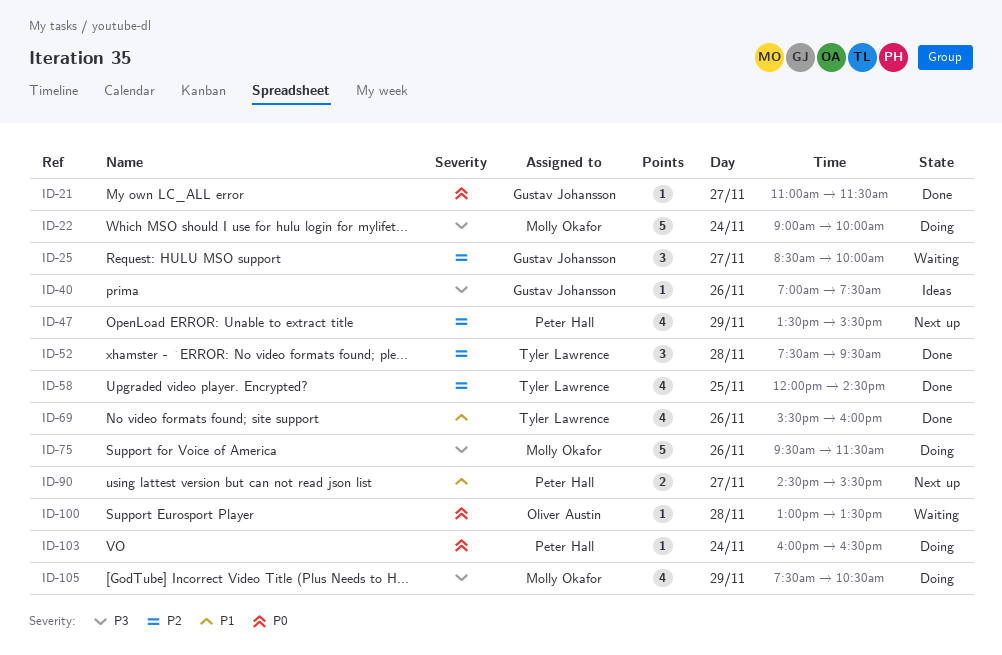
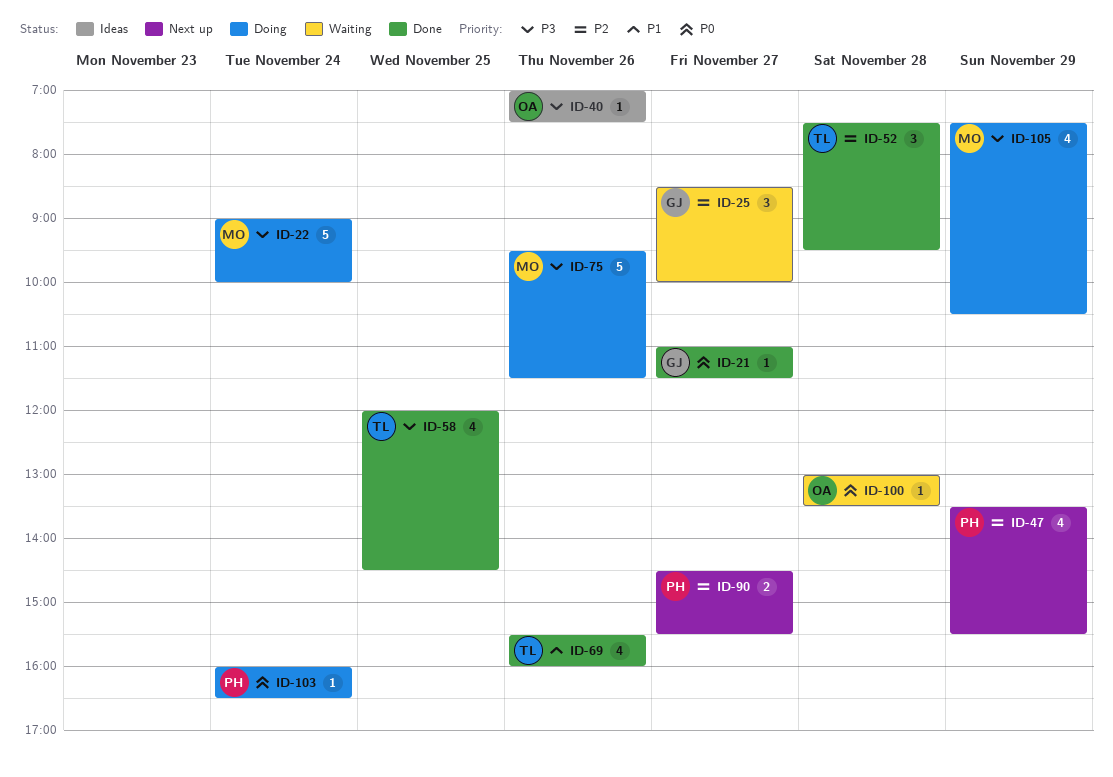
ID-40, owner: Gustav Johansson -> Oliver Austin
ID-58, priority: P2 -> P3
ID-90, priority: P1 -> P2

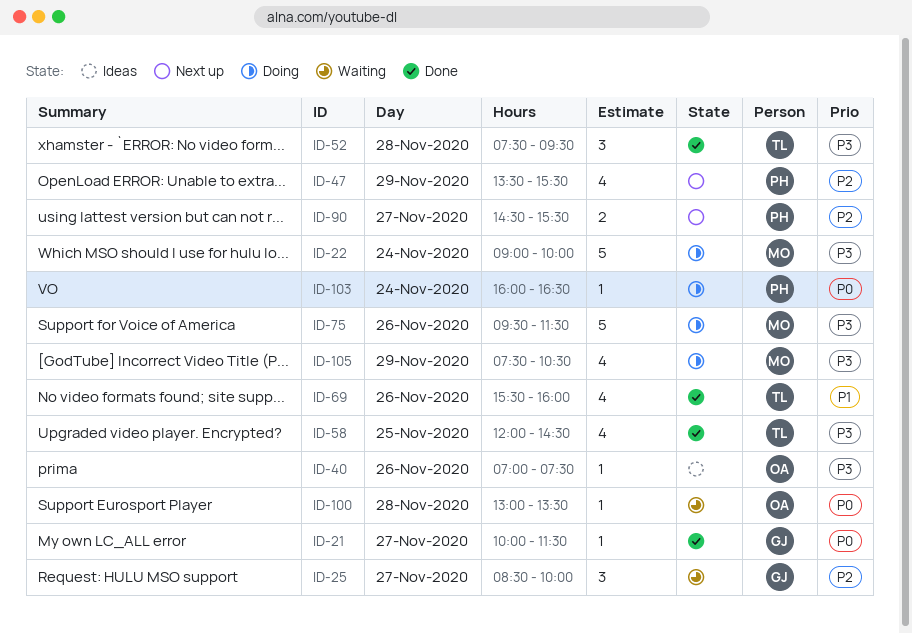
ID-21, begins: 11:00 -> 10:00
ID-52, priority: P2 -> P3

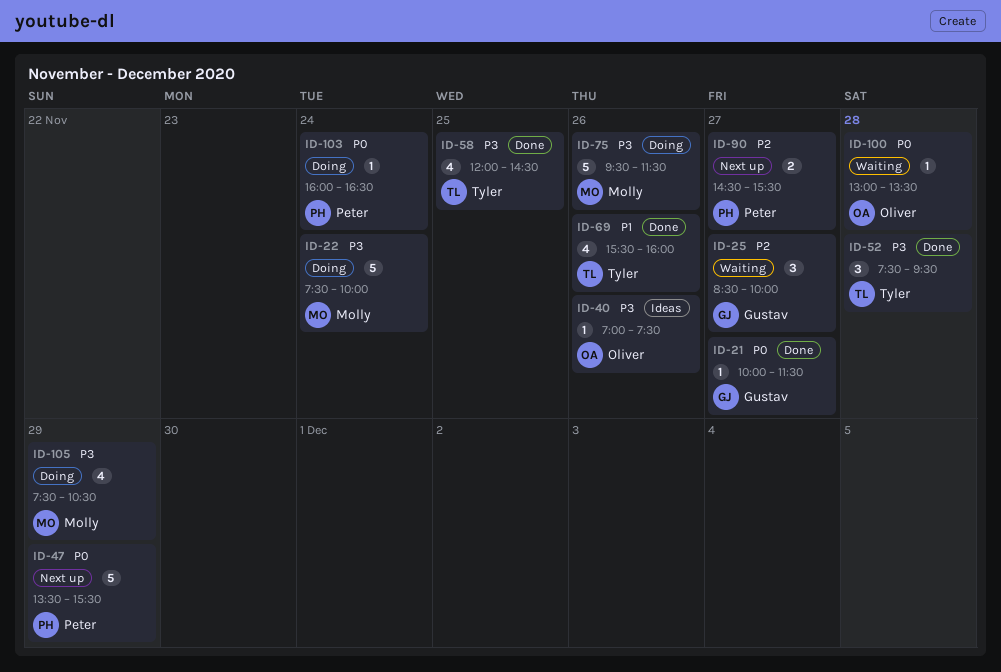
ID-22, begins: 09:00 -> 07:30
ID-47, priority: P2 -> P0
ID-47, estimate: 4 -> 5

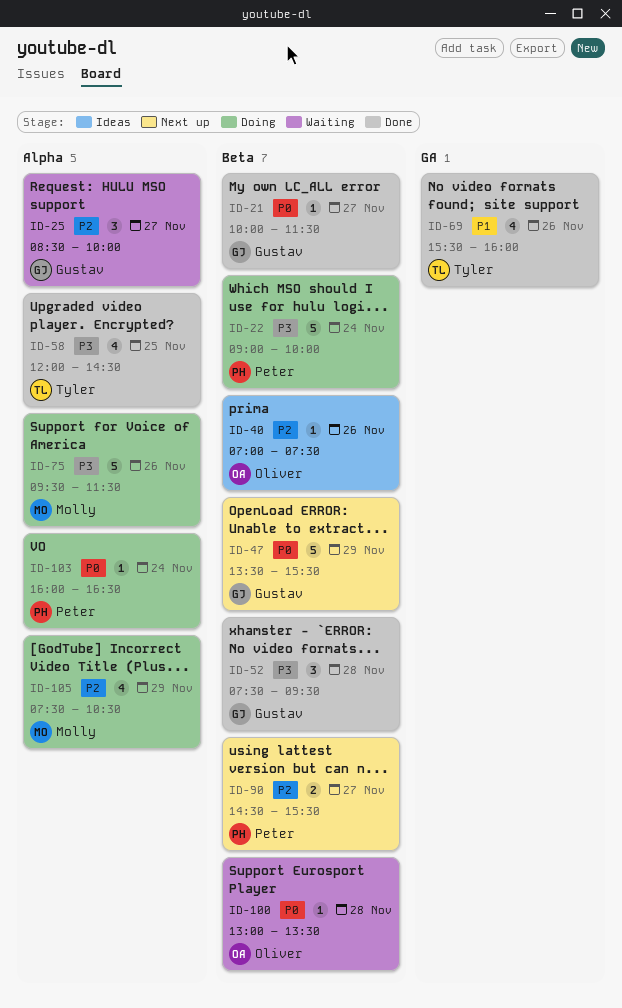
ID-22, owner: Molly -> Peter
ID-22, begins: 07:30 -> 09:00
ID-40, priority: P3 -> P2
ID-47, owner: Peter -> Gustav
ID-52, owner: Tyler -> Gustav
ID-105, priority: P3 -> P2

